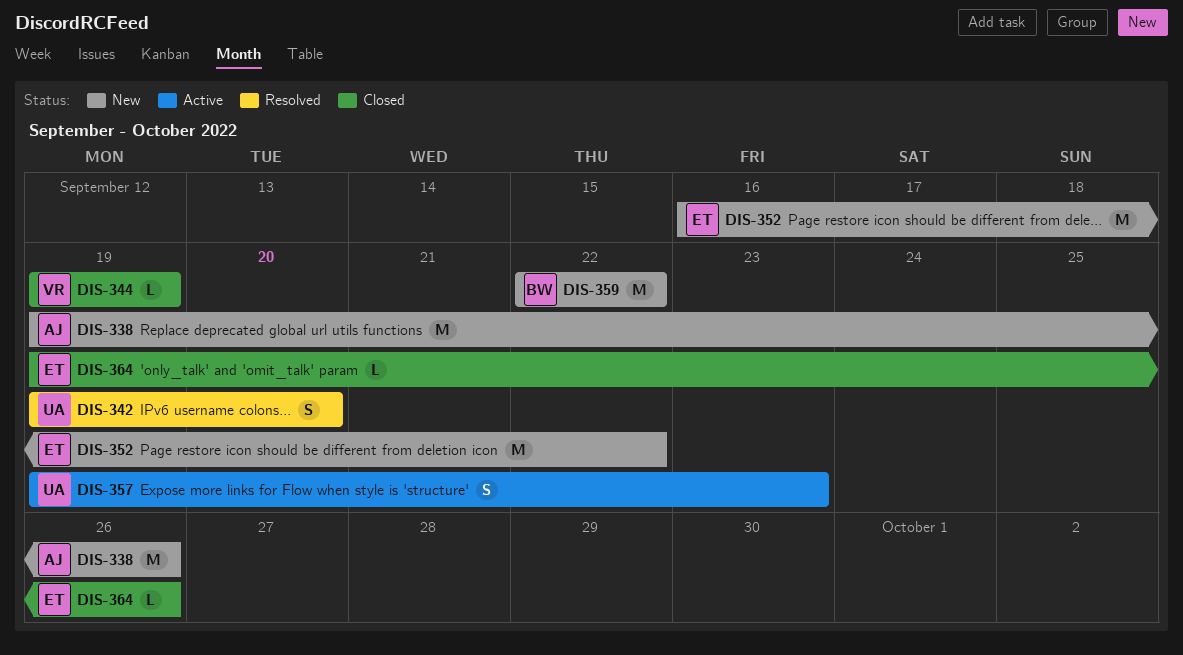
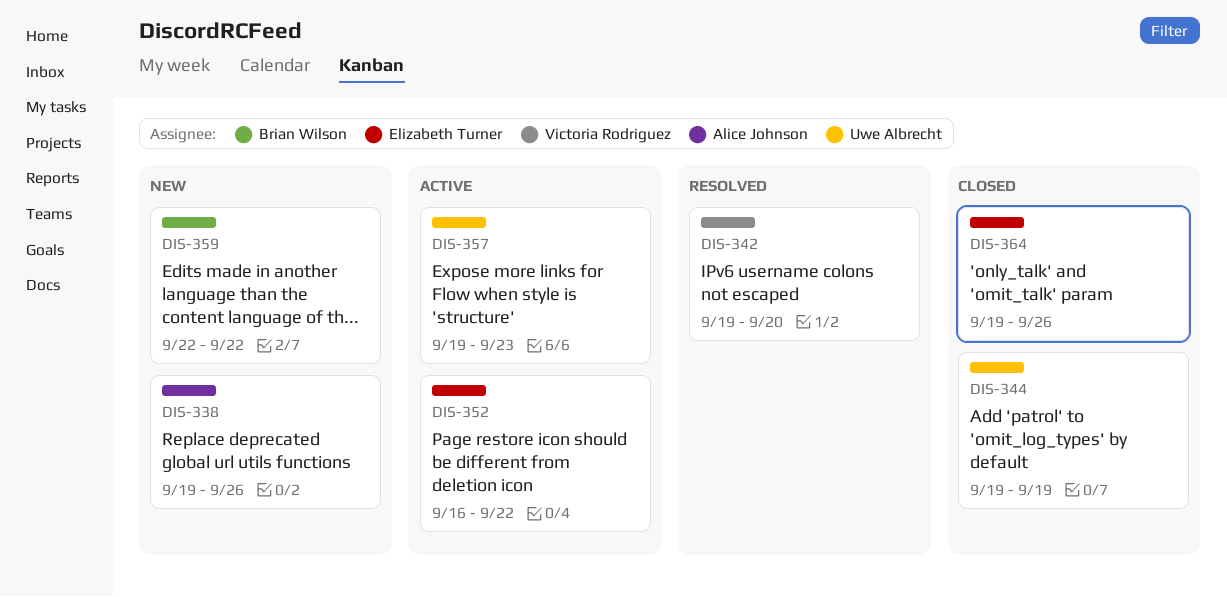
DIS-342, owner: Uwe Albrecht -> Victoria Rodriguez
DIS-344, owner: Victoria Rodriguez -> Uwe Albrecht
DIS-352, status: New -> Active

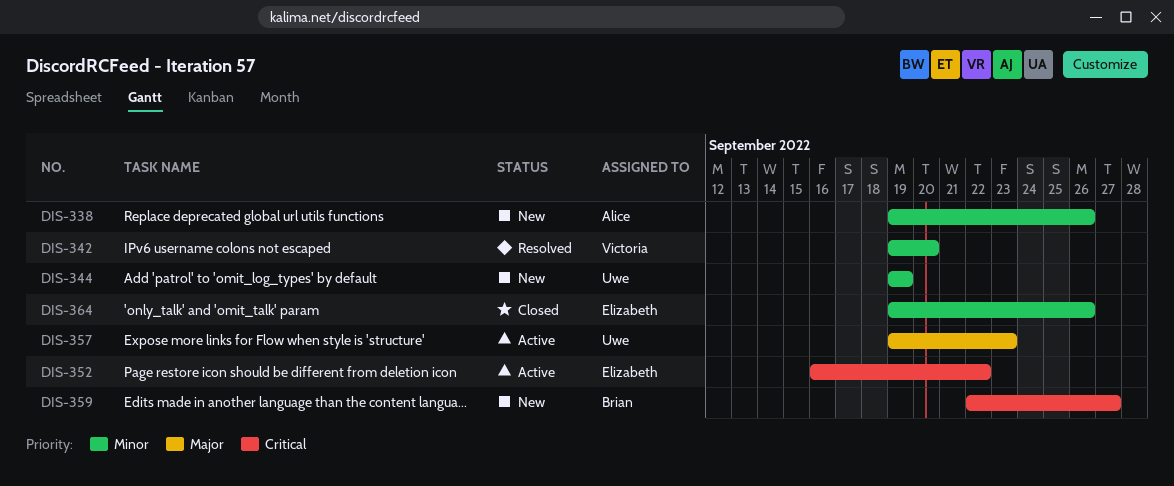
DIS-344, status: Closed -> New
DIS-359, due: Sep 22 -> Sep 27

